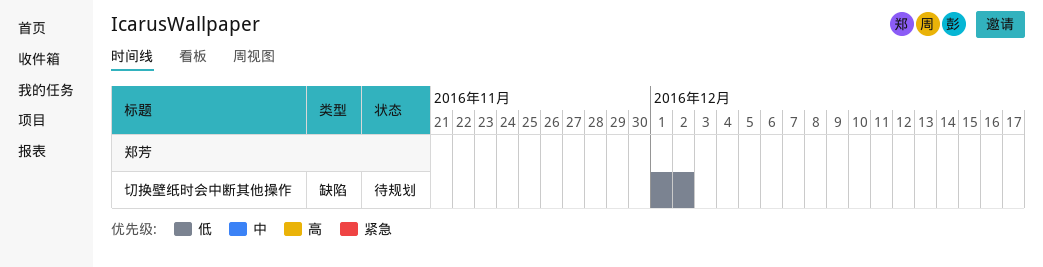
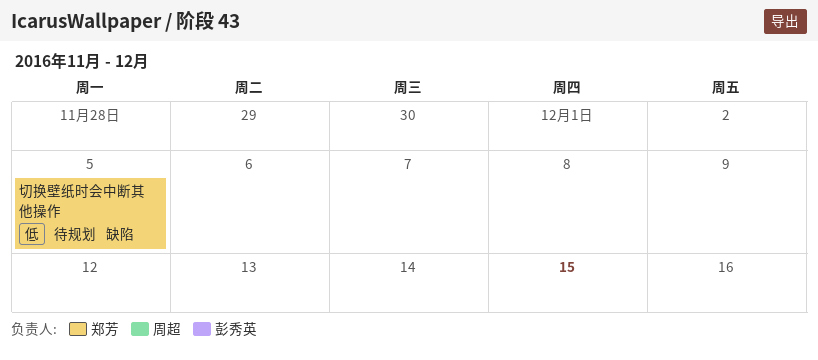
切换壁纸时会中断其他操作, due: Dec 2 -> Dec 5

